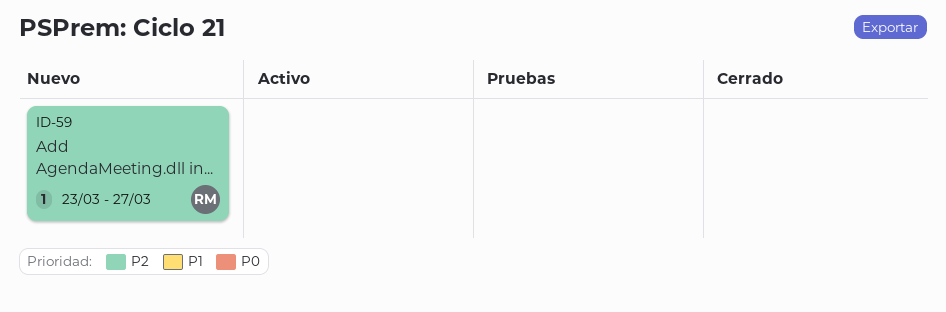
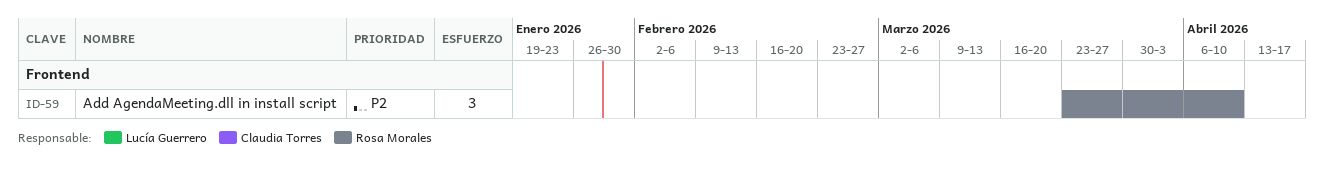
ID-59, estimate: 1 -> 3
ID-59, due: Mar 27 -> Apr 10

